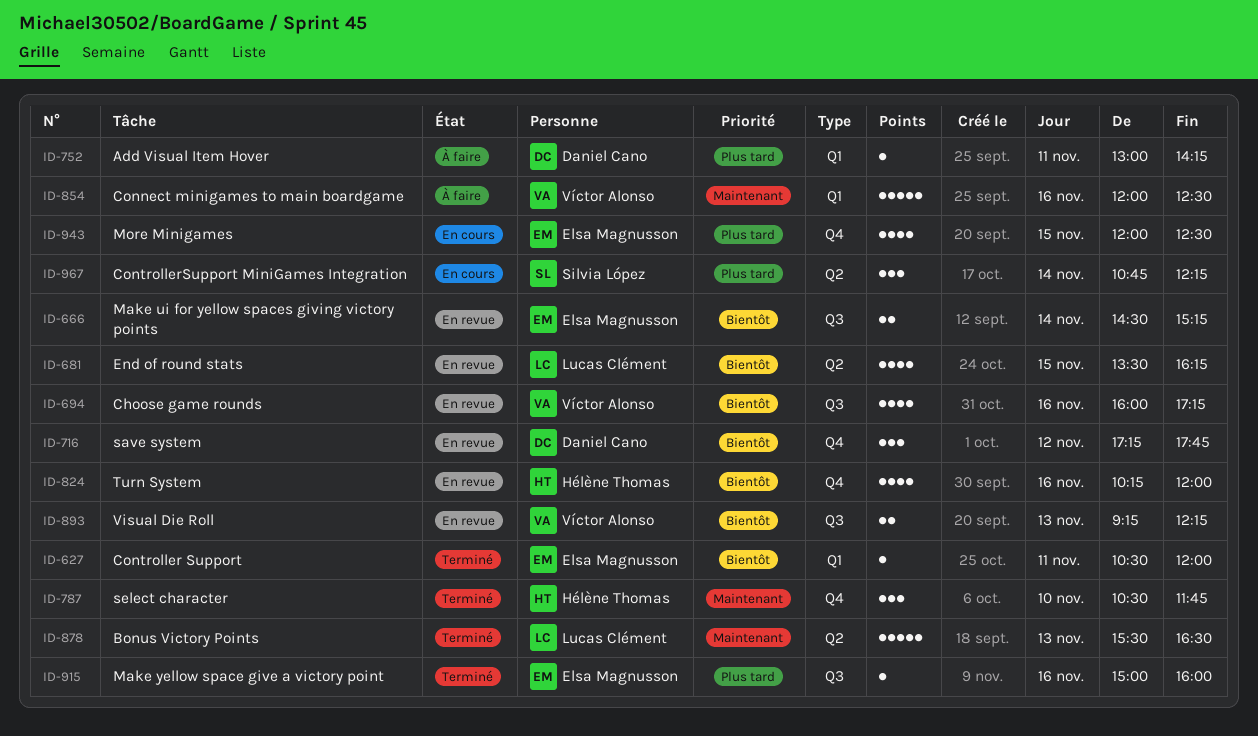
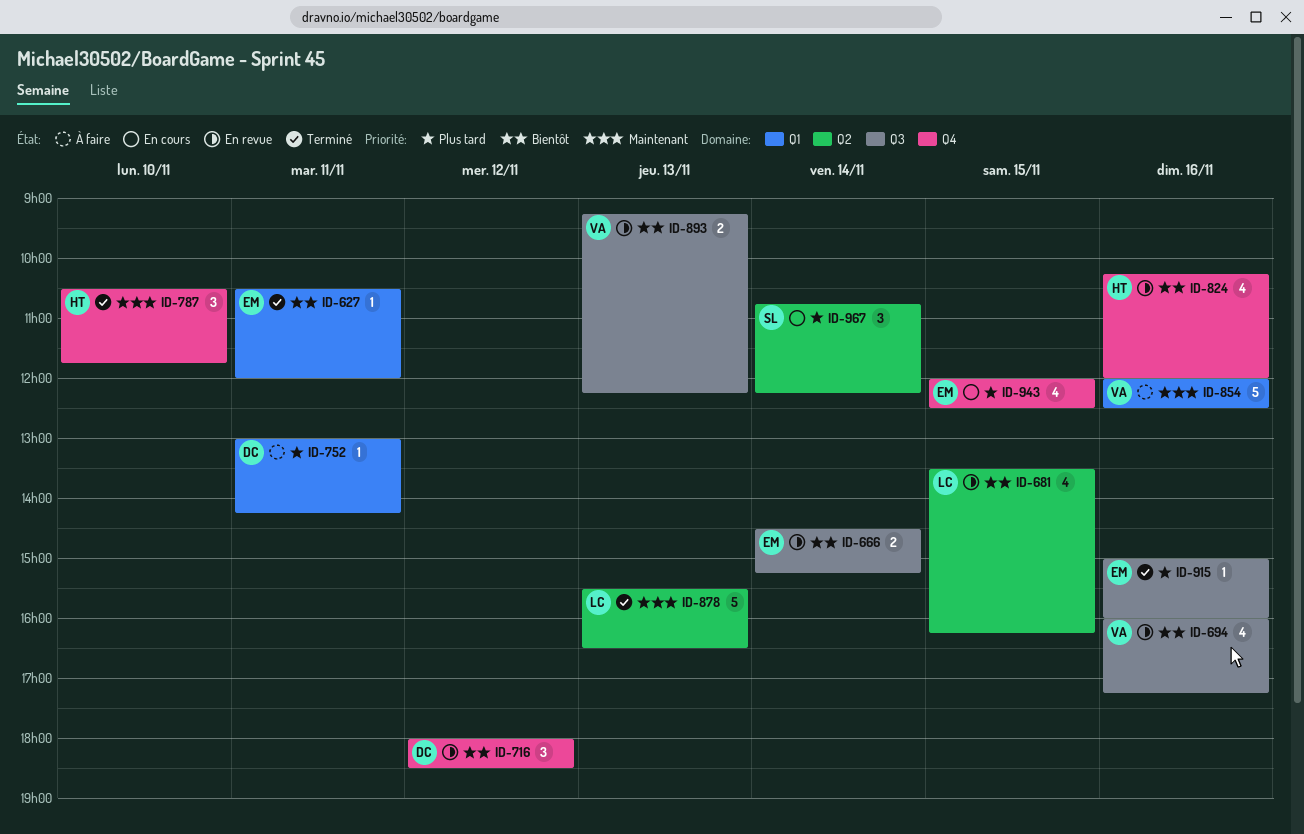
ID-716, begins: 17:15 -> 18:00
ID-716, ends: 17:45 -> 18:30

